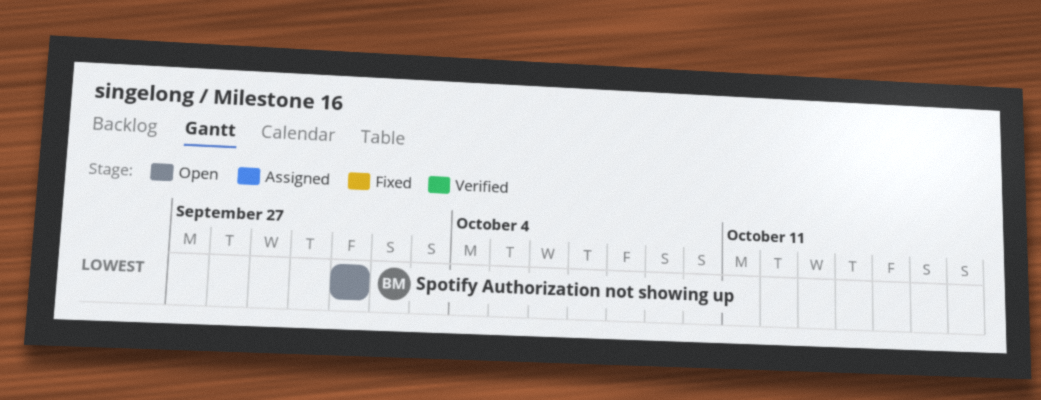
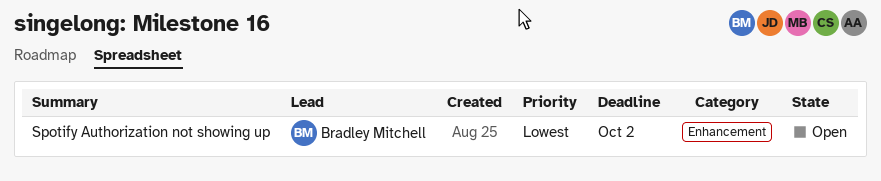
Spotify Authorization not showing up, due: Oct 1 -> Oct 2

